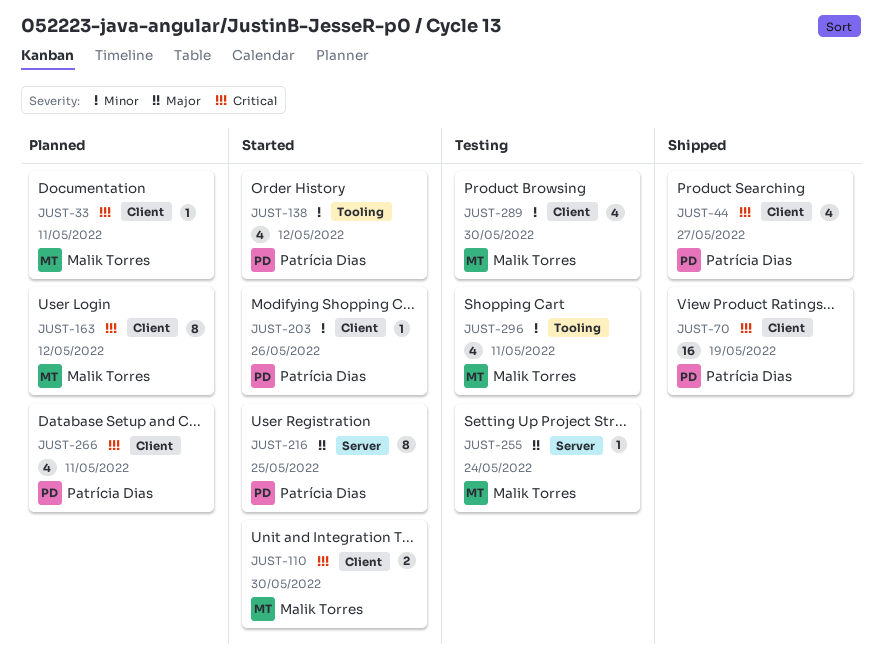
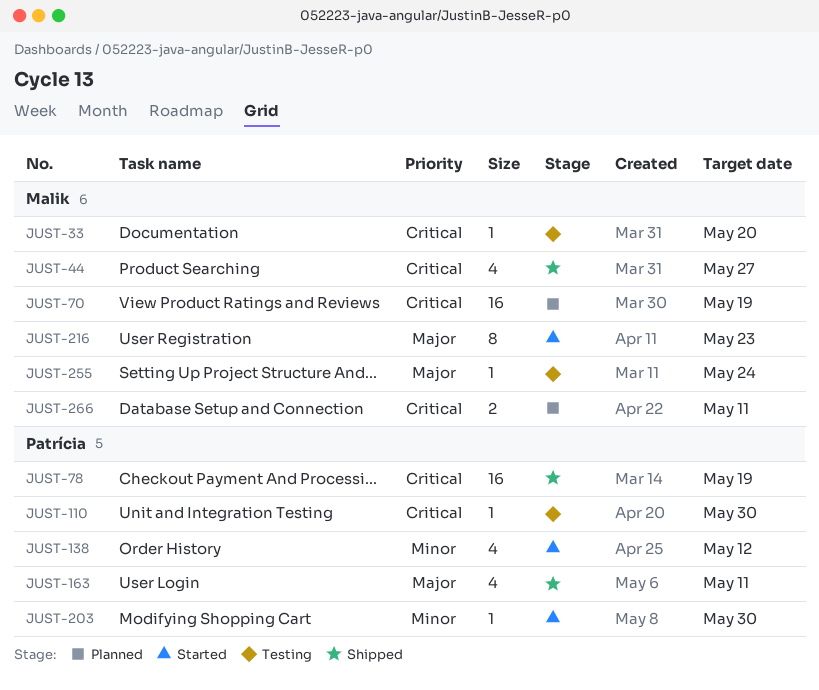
JUST-33, status: Planned -> Testing
JUST-33, due: May 11 -> May 20
JUST-44, owner: Patrícia Dias -> Malik Torres
JUST-70, status: Shipped -> Planned
JUST-70, owner: Patrícia Dias -> Malik Torres
JUST-78: none -> present
JUST-110, status: Started -> Testing
JUST-110, owner: Malik Torres -> Patrícia Dias
JUST-110, estimate: 2 -> 1
JUST-163, status: Planned -> Shipped
JUST-163, owner: Malik Torres -> Patrícia Dias
JUST-163, priority: Critical -> Major
JUST-163, estimate: 8 -> 4
JUST-163, due: May 12 -> May 11
JUST-203, due: May 26 -> May 30
JUST-216, owner: Patrícia Dias -> Malik Torres
JUST-216, due: May 25 -> May 23
JUST-266, owner: Patrícia Dias -> Malik Torres
JUST-266, estimate: 4 -> 2
JUST-289: present -> none
JUST-296: present -> none

